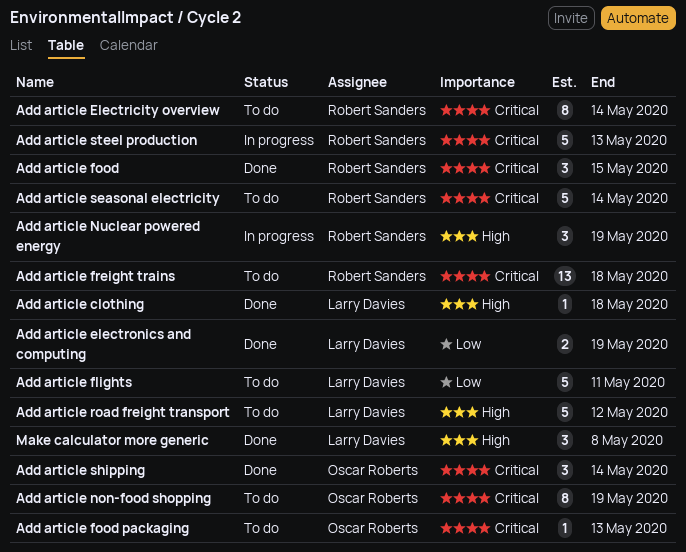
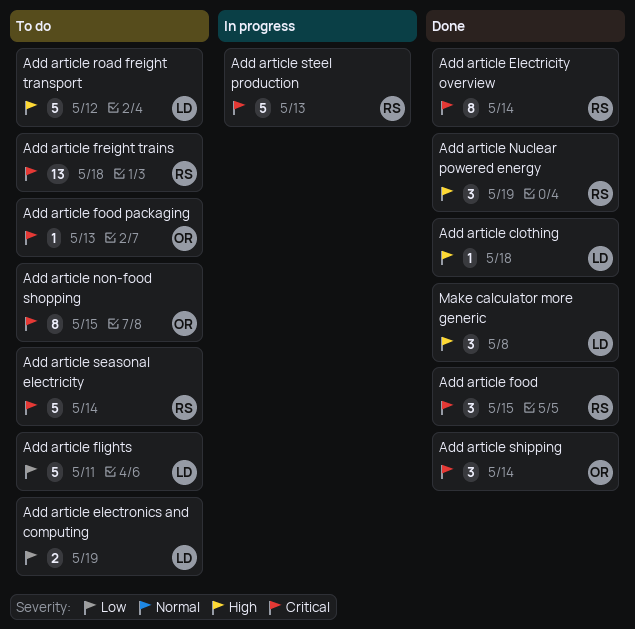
Add article Electricity overview, status: To do -> Done
Add article electronics and computing, status: Done -> To do
Add article non-food shopping, due: May 19 -> May 15
Add article Nuclear powered energy, status: In progress -> Done

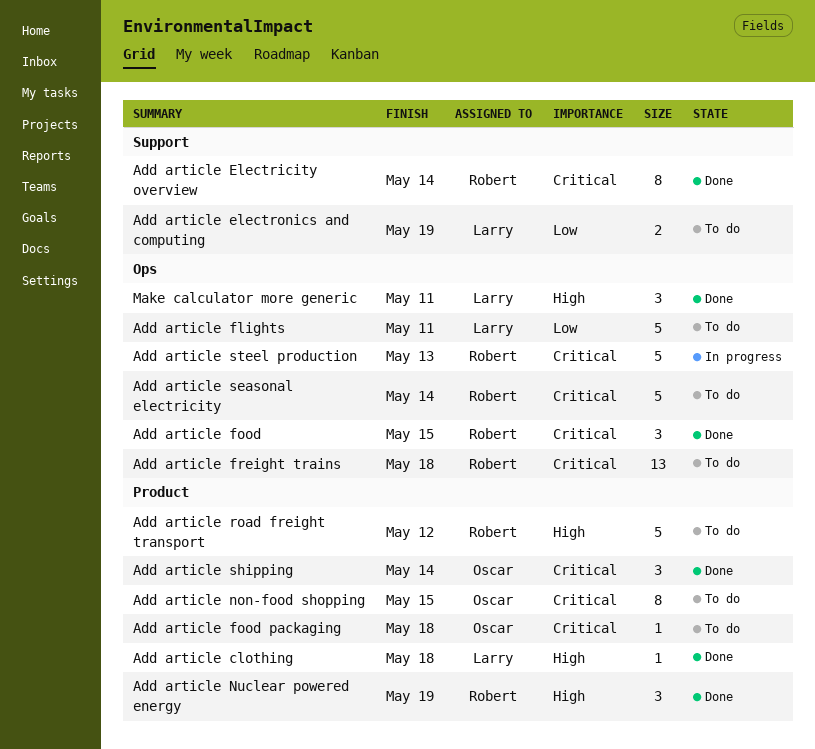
Add article food packaging, due: May 13 -> May 18
Add article road freight transport, owner: Larry -> Robert
Make calculator more generic, due: May 8 -> May 11

